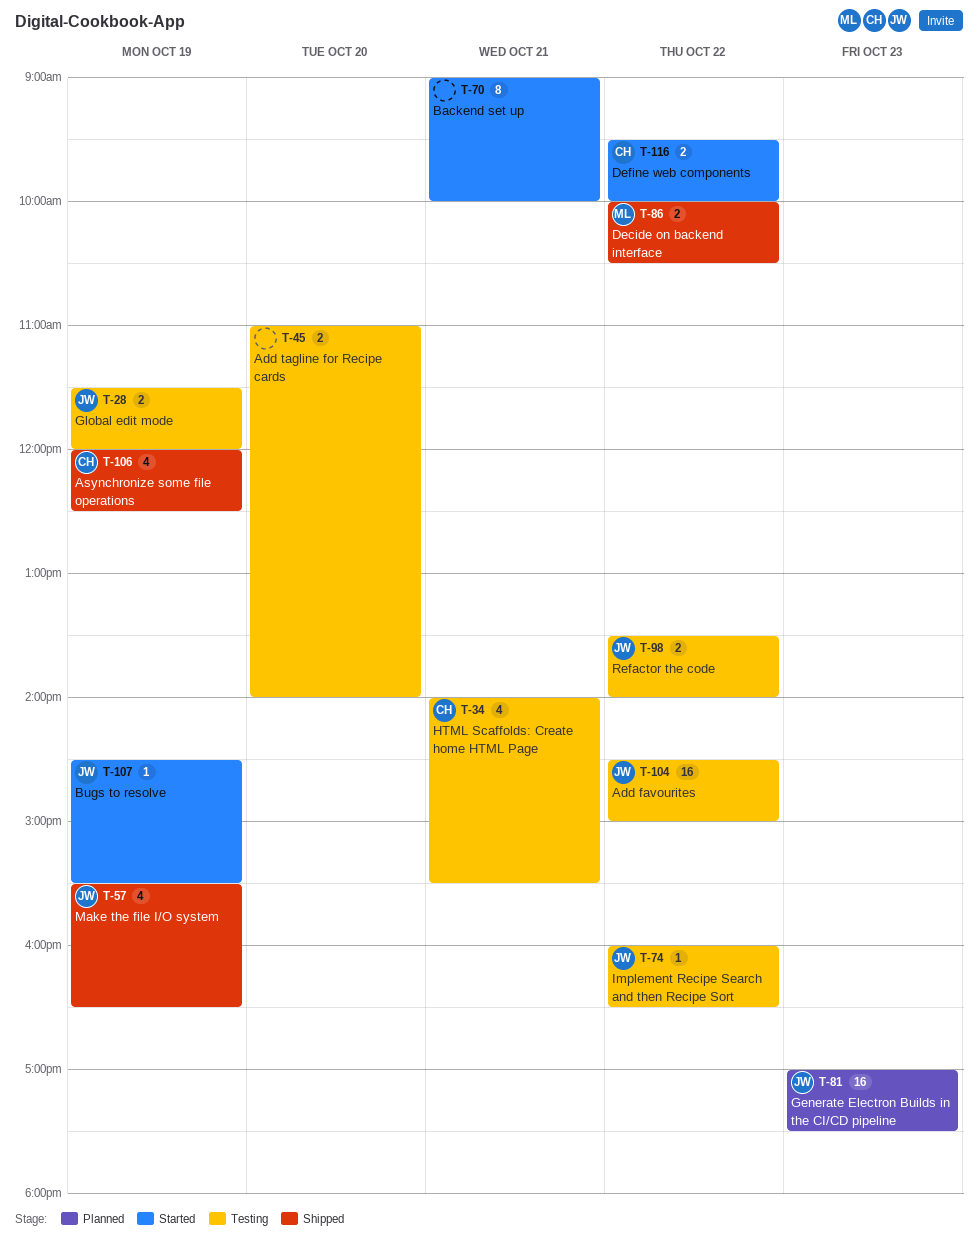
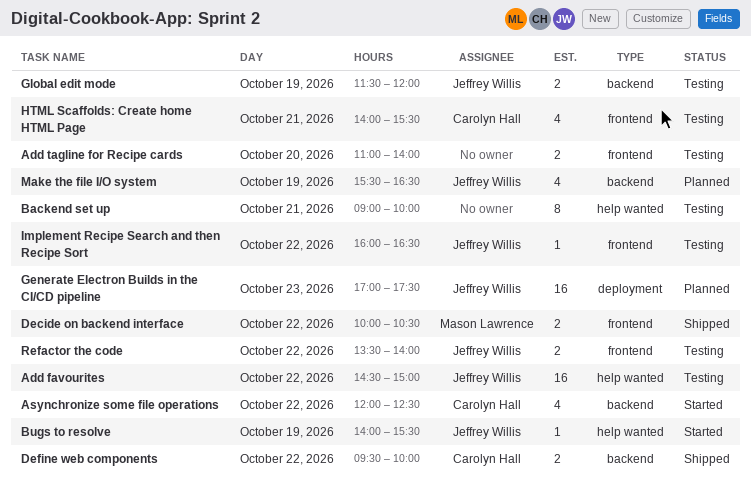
Asynchronize some file operations, status: Shipped -> Started
Asynchronize some file operations, day: Oct 19 -> Oct 22
Backend set up, status: Started -> Testing
Bugs to resolve, begins: 14:30 -> 14:00
Define web components, status: Started -> Shipped
Make the file I/O system, status: Shipped -> Planned

